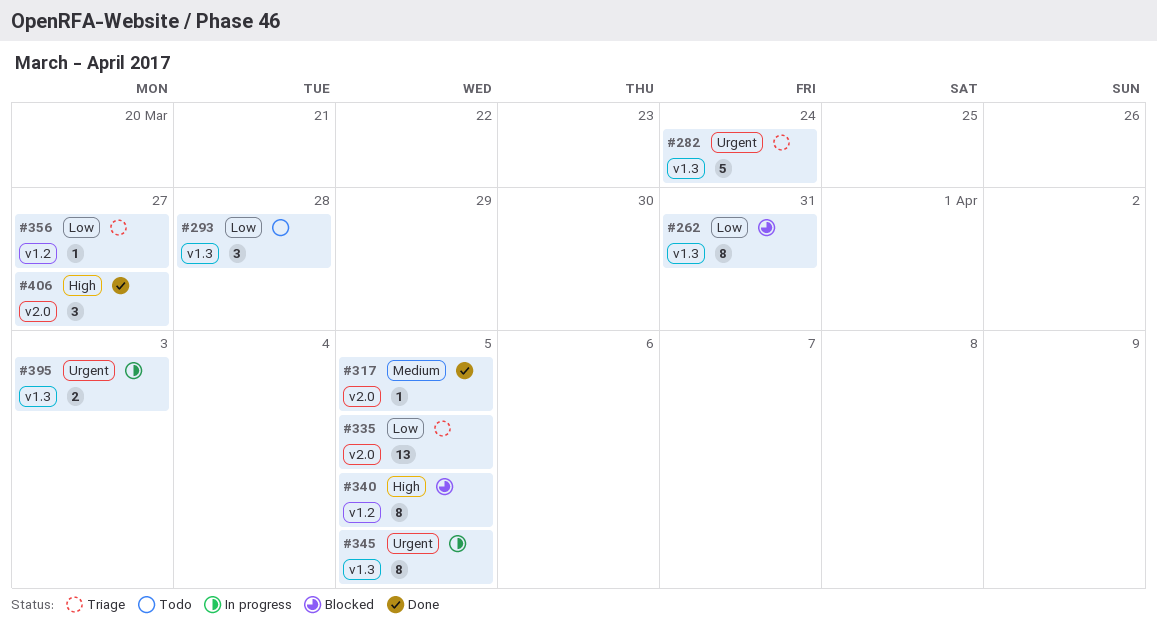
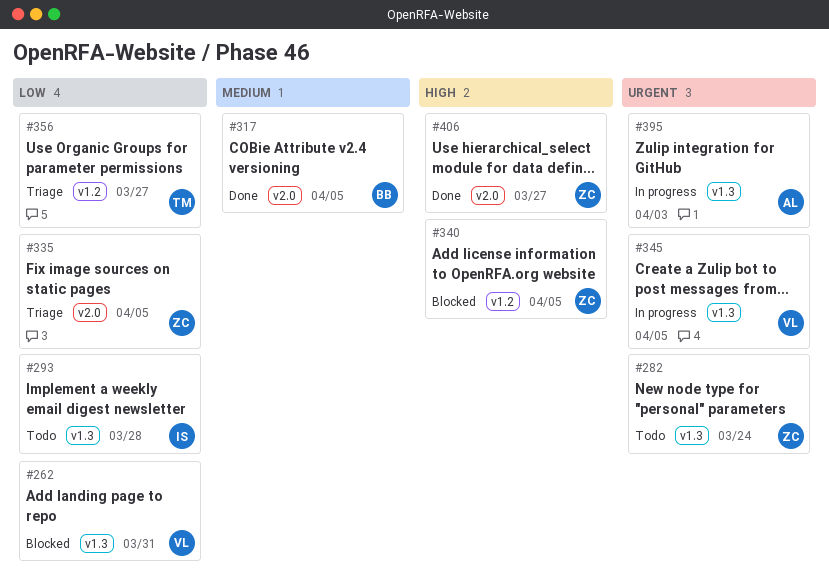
#282, status: Triage -> Todo

